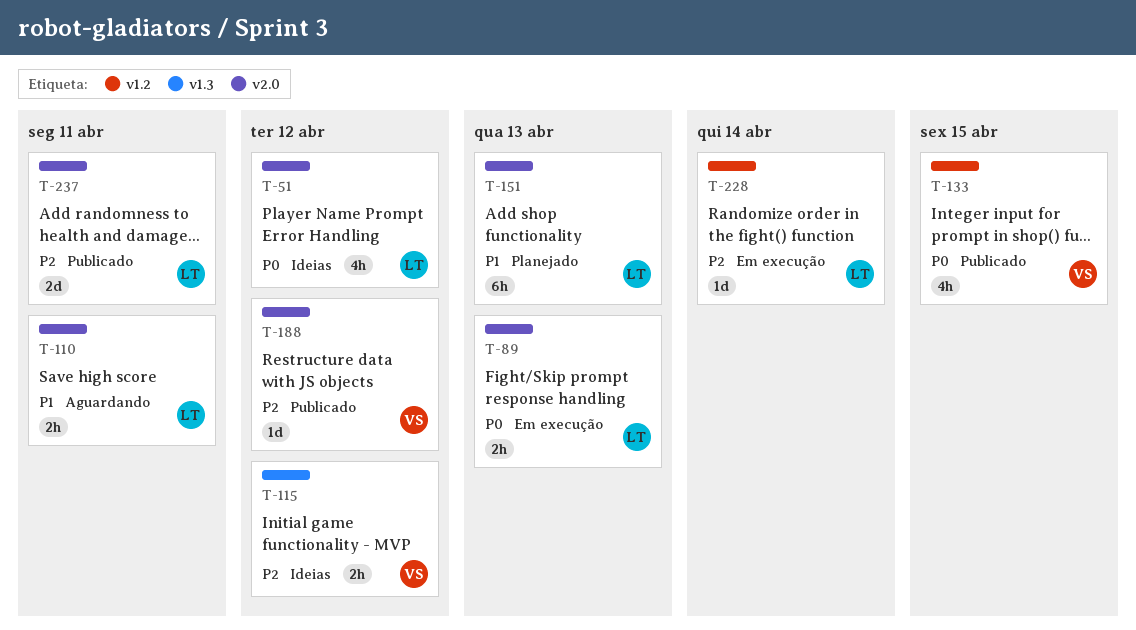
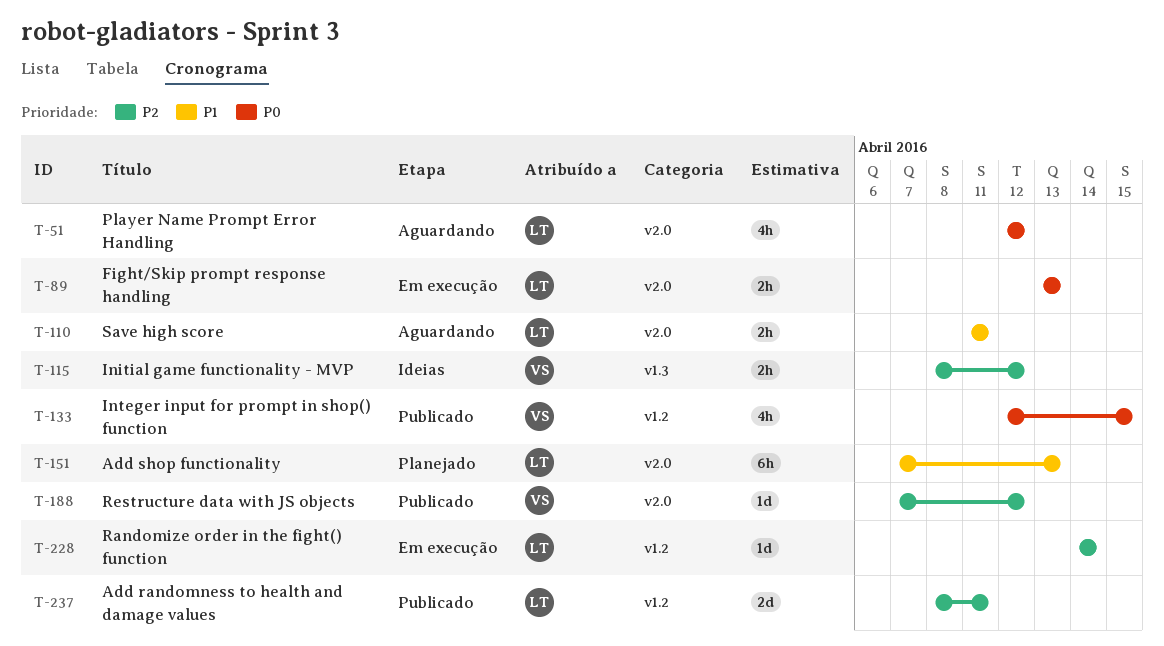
T-51, status: Ideias -> Aguardando
T-237, label: v2.0 -> v1.2

